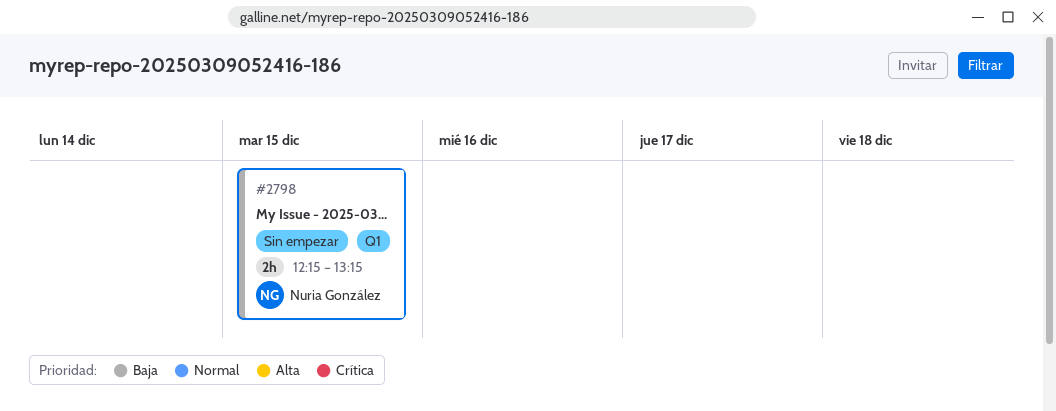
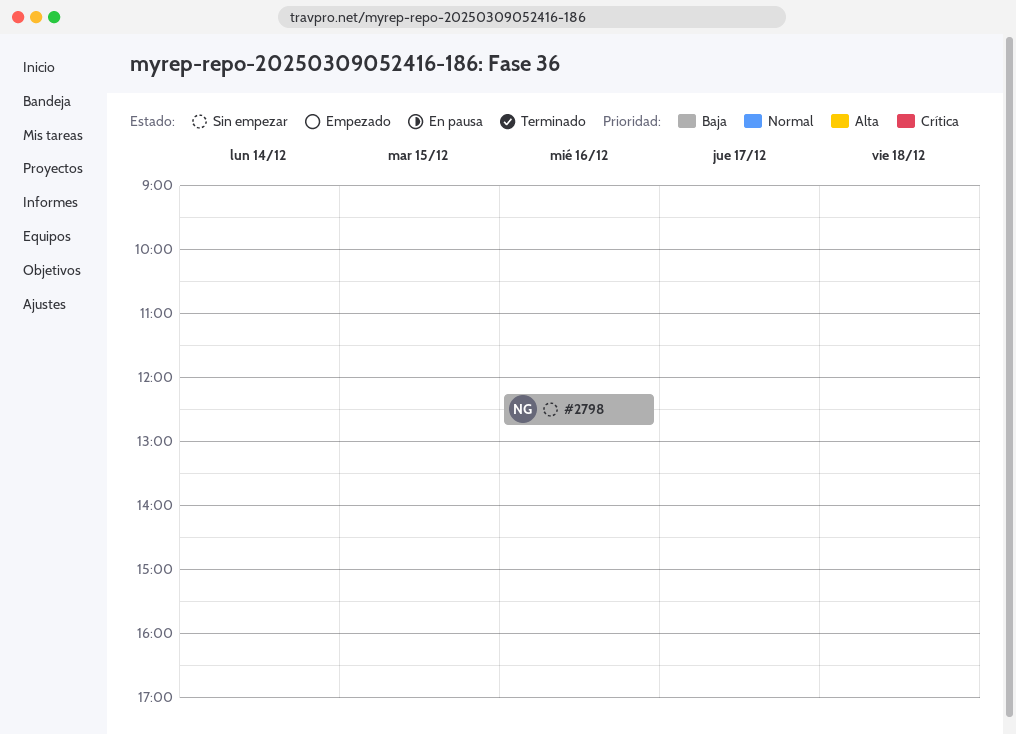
#2798, day: Dec 15 -> Dec 16
#2798, ends: 13:15 -> 12:45

